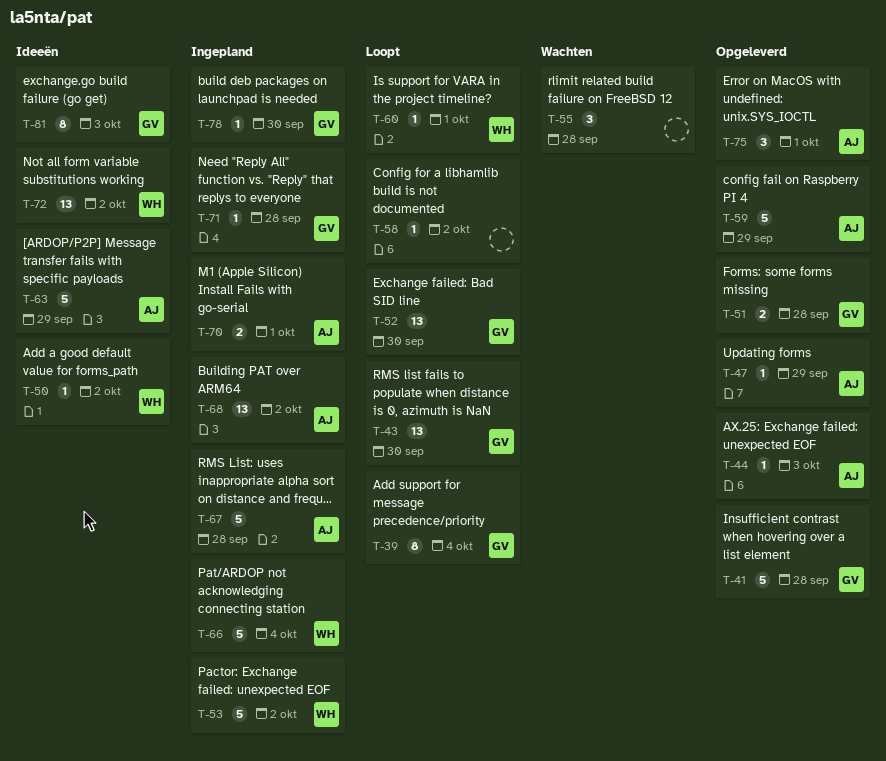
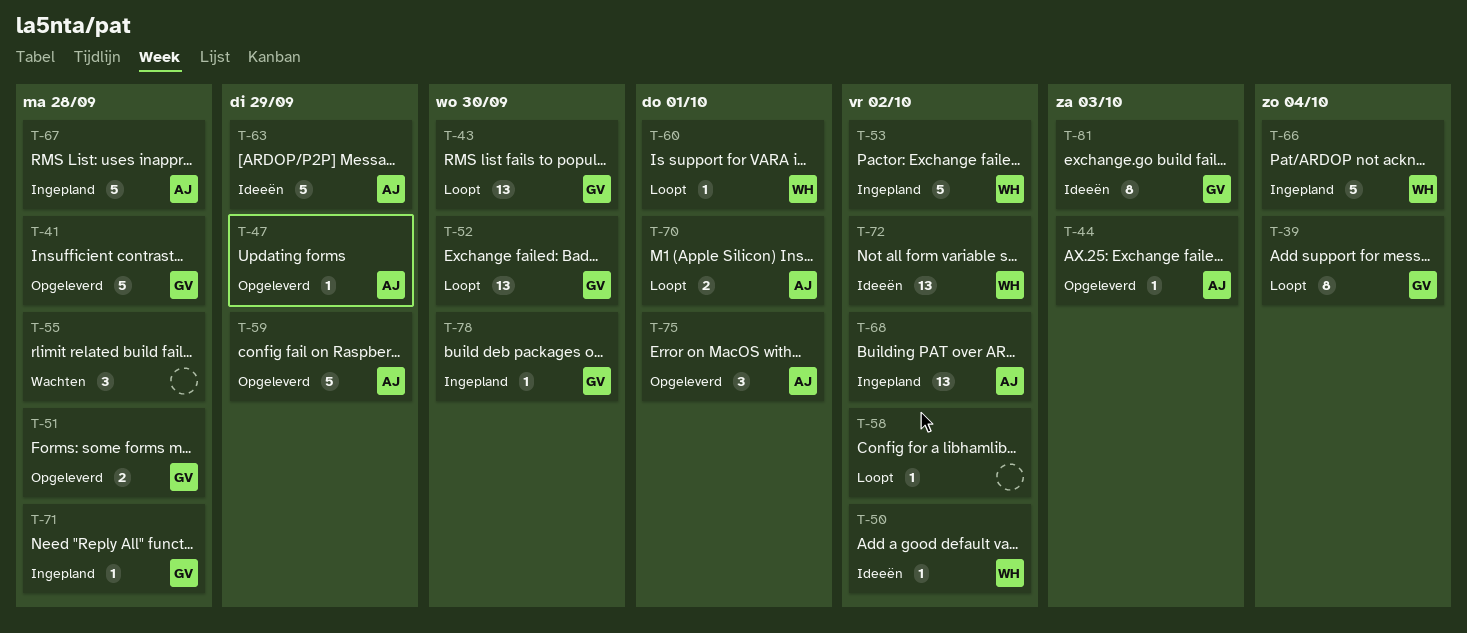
T-70, status: Ingepland -> Loopt

